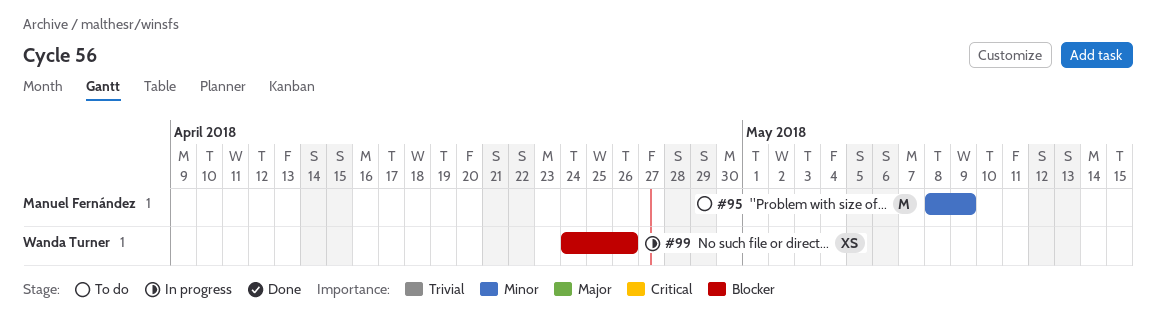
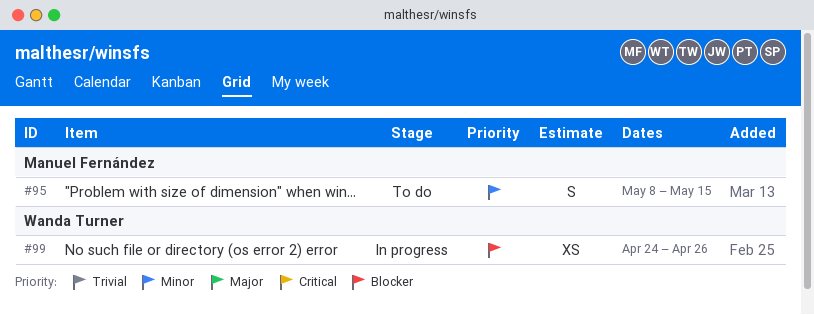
#95, estimate: M -> S
#95, due: May 9 -> May 15

